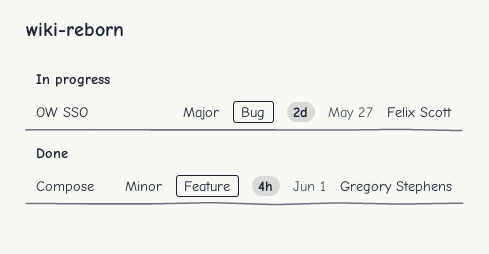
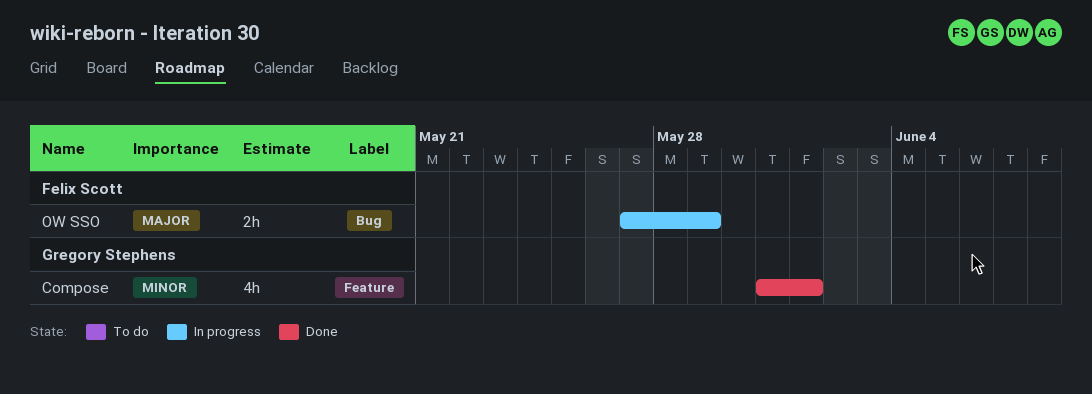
OW SSO, estimate: 2d -> 2h
OW SSO, due: May 27 -> May 29

